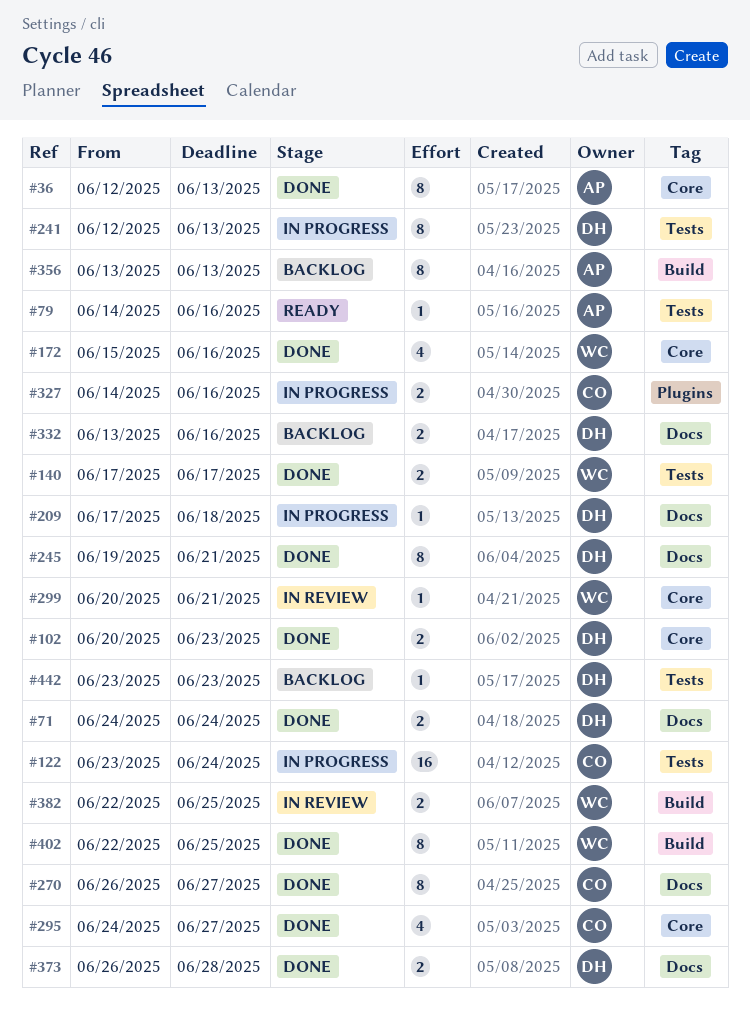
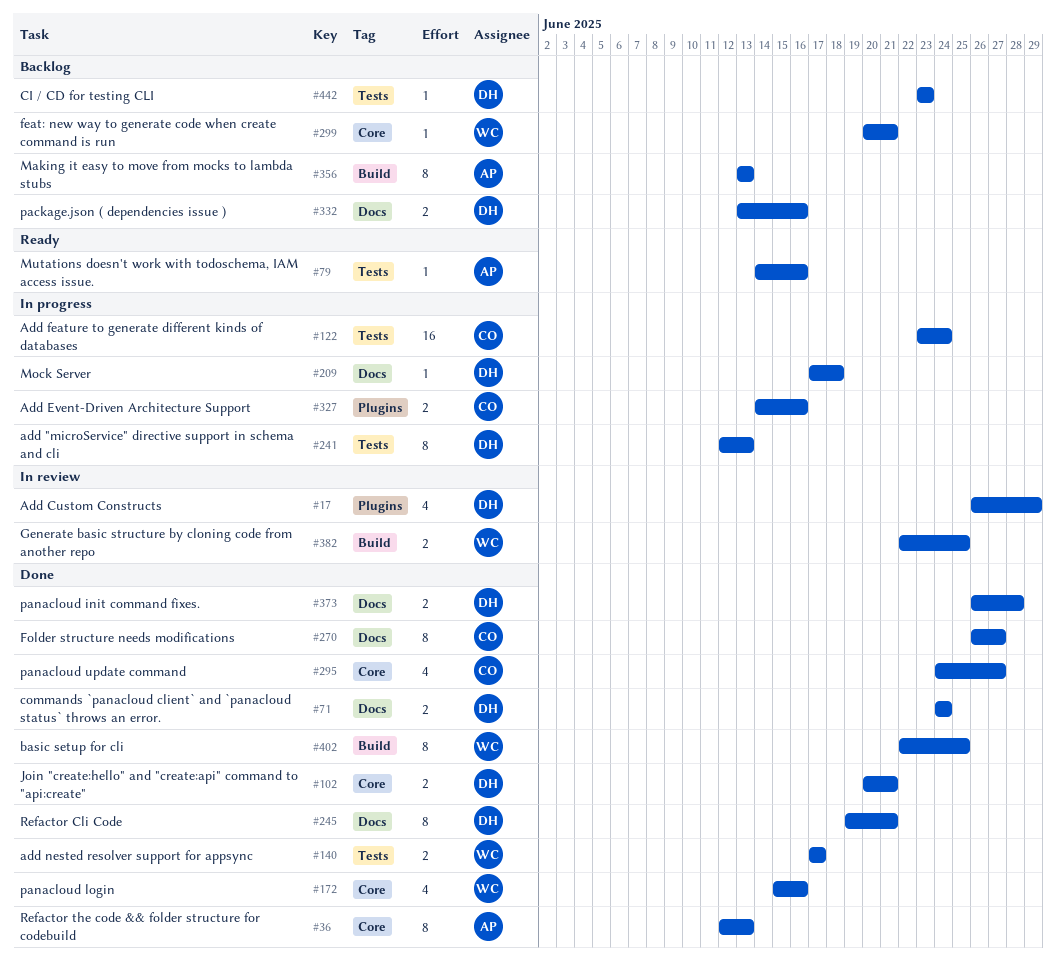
#17: none -> present
#102, due: Jun 23 -> Jun 21
#299, status: In review -> Backlog

